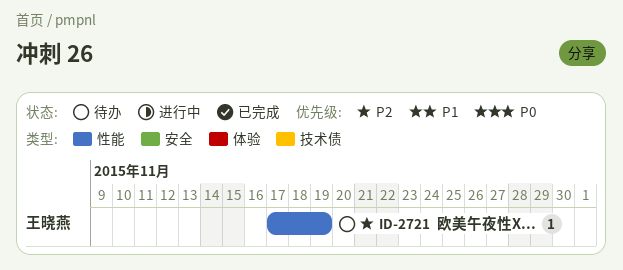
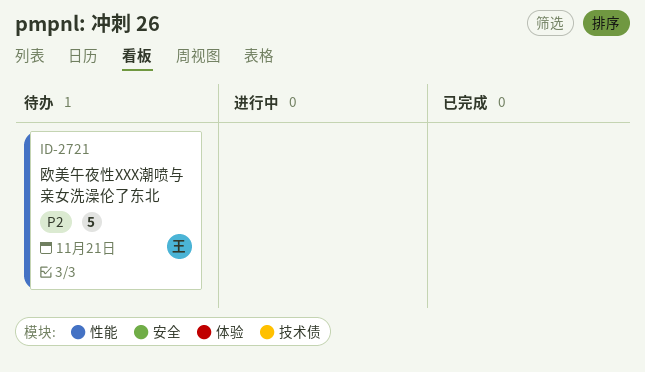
ID-2721, estimate: 1 -> 5
ID-2721, due: Nov 19 -> Nov 21

